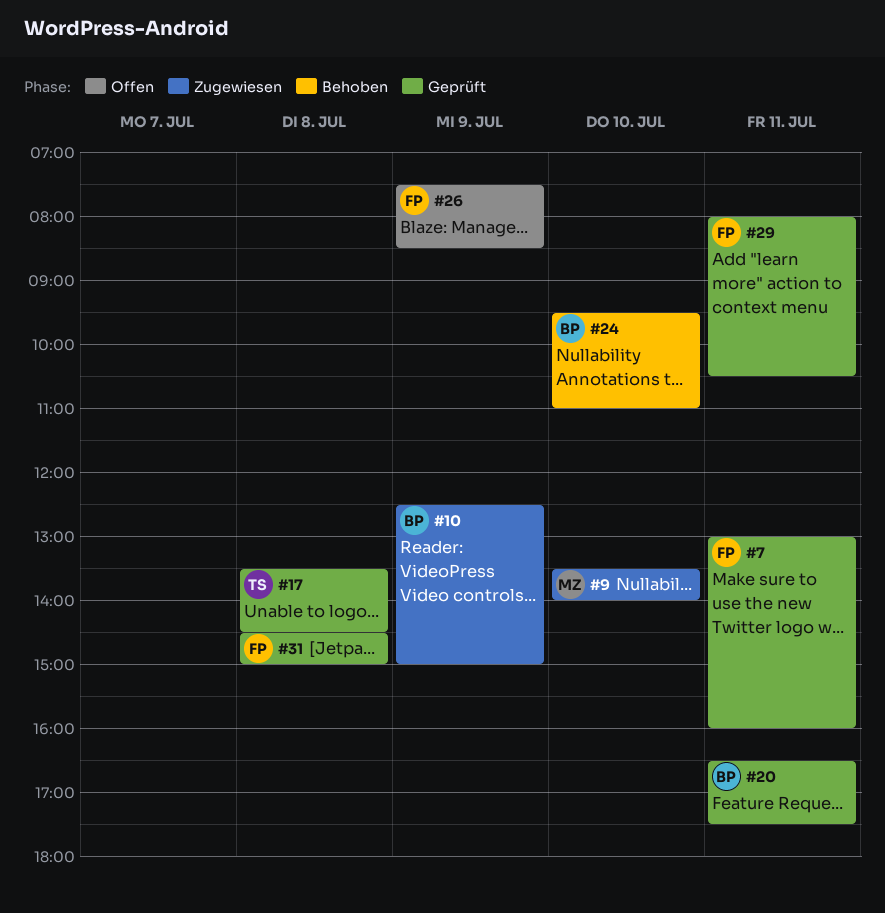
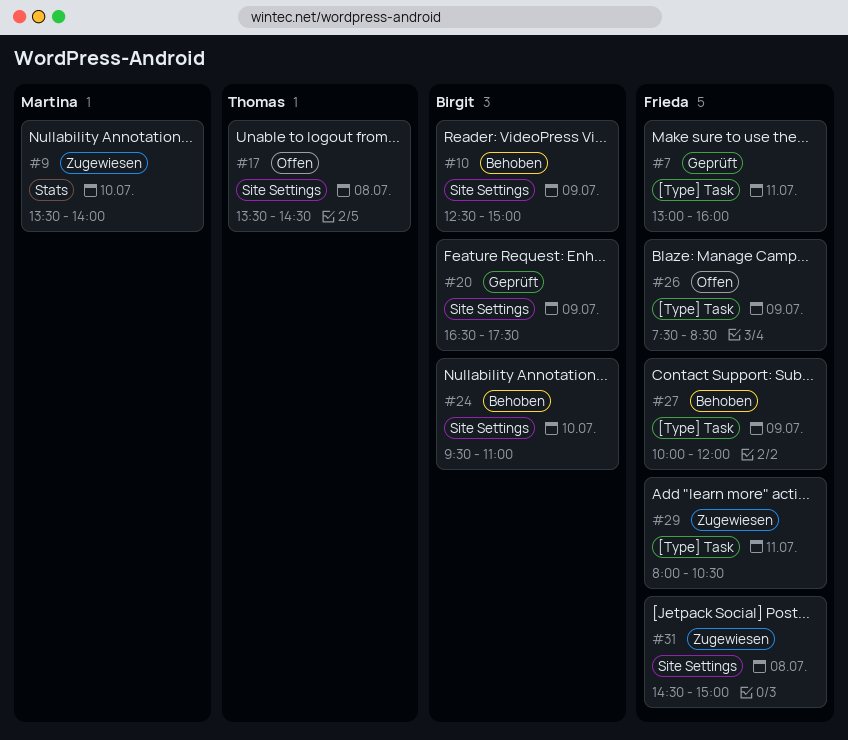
#10, status: Zugewiesen -> Behoben
#17, status: Geprüft -> Offen
#20, day: Jul 11 -> Jul 9
#27: none -> present
#29, status: Geprüft -> Zugewiesen
#31, status: Geprüft -> Zugewiesen

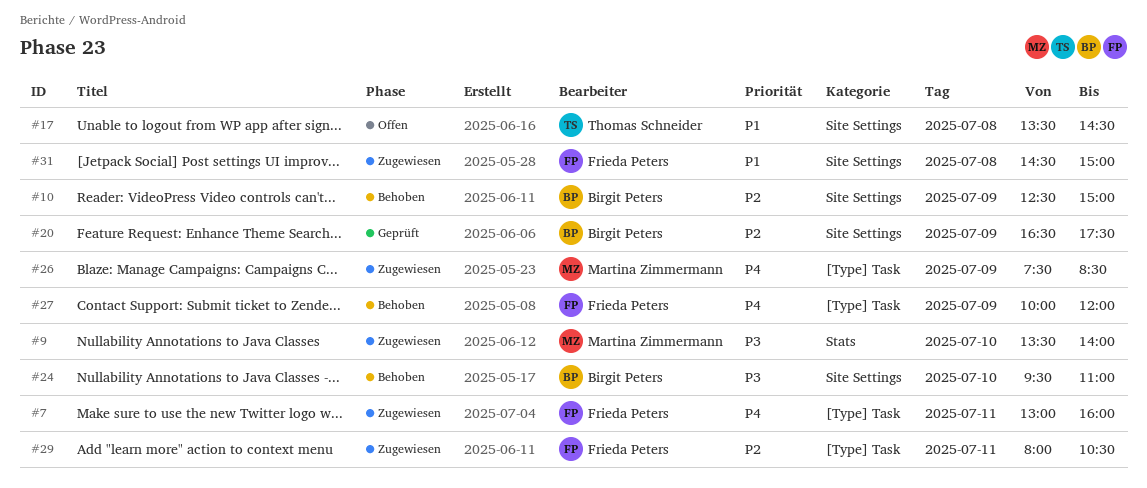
#7, status: Geprüft -> Zugewiesen
#26, status: Offen -> Zugewiesen
#26, owner: Frieda Peters -> Martina Zimmermann

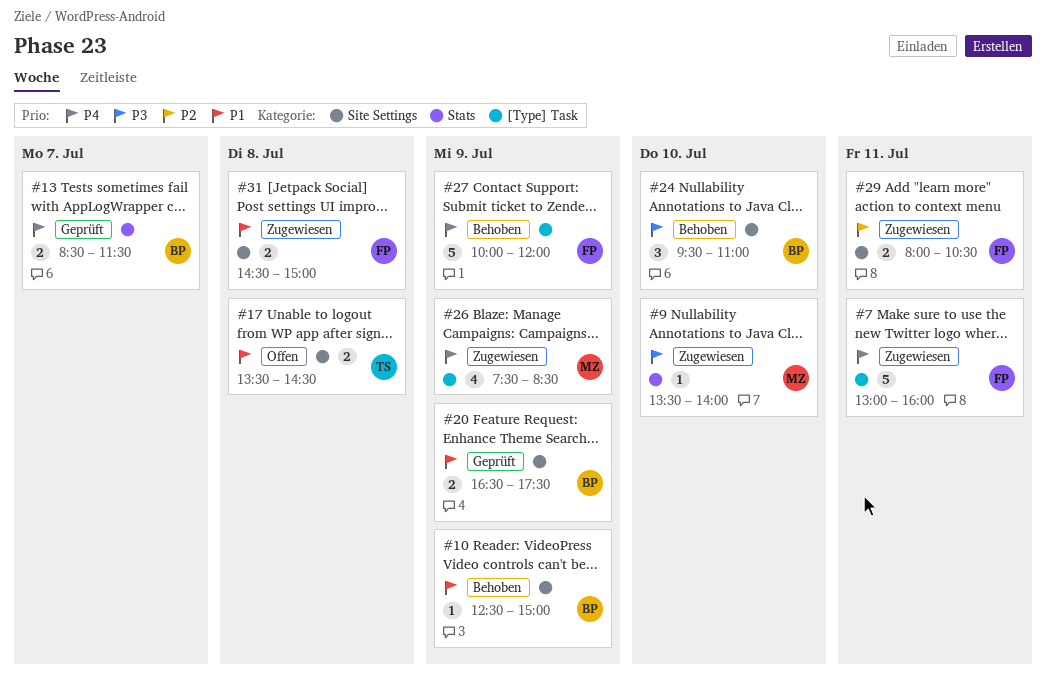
#10, priority: P2 -> P1
#13: none -> present
#20, priority: P2 -> P1
#29, label: [Type] Task -> Site Settings

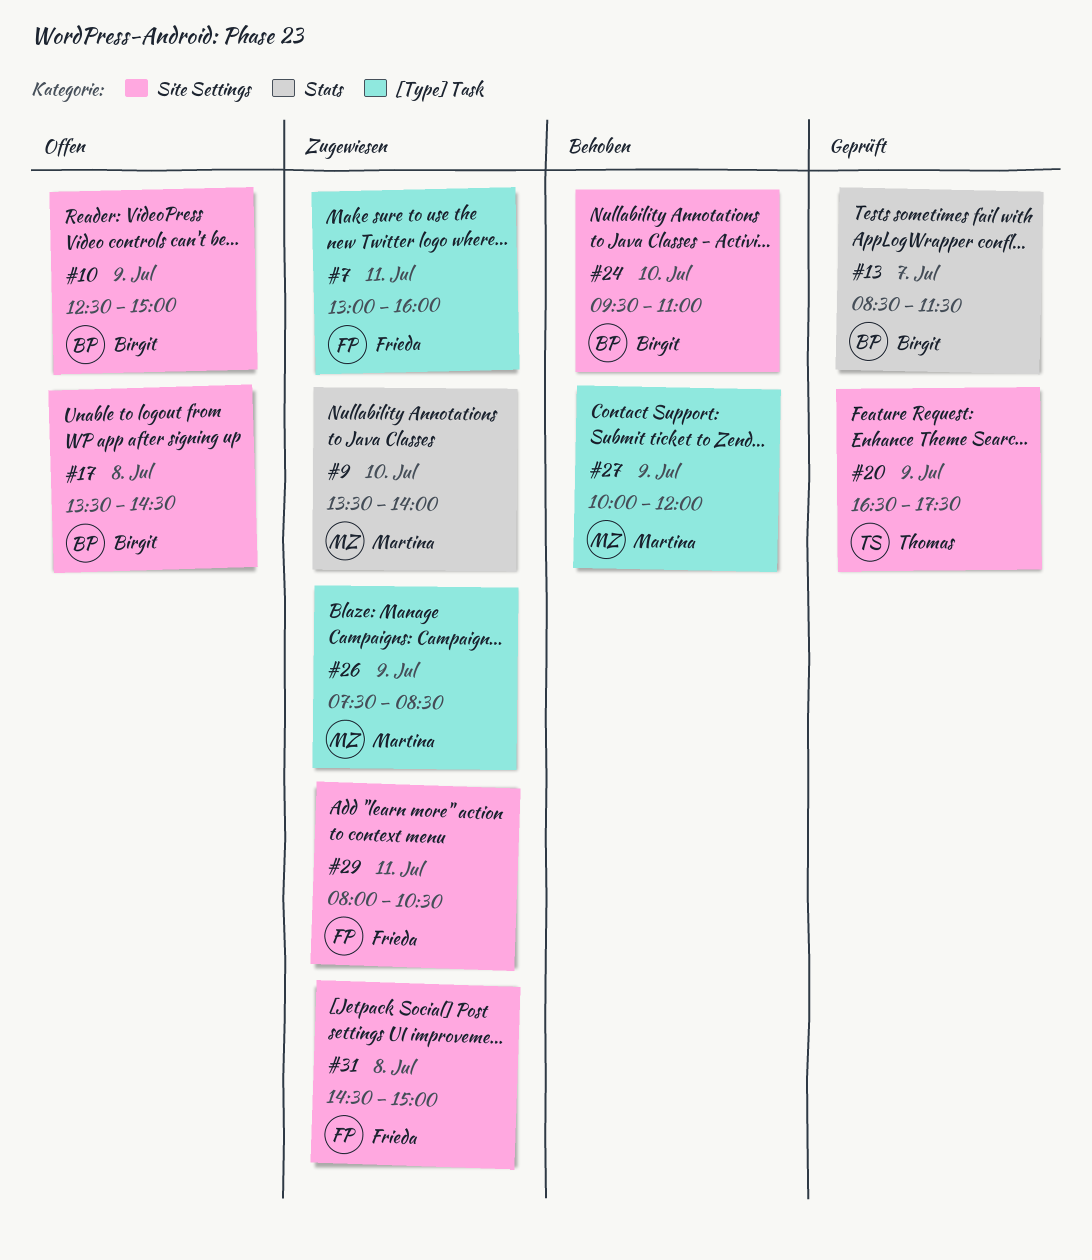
#10, status: Behoben -> Offen
#17, owner: Thomas -> Birgit
#20, owner: Birgit -> Thomas
#27, owner: Frieda -> Martina

